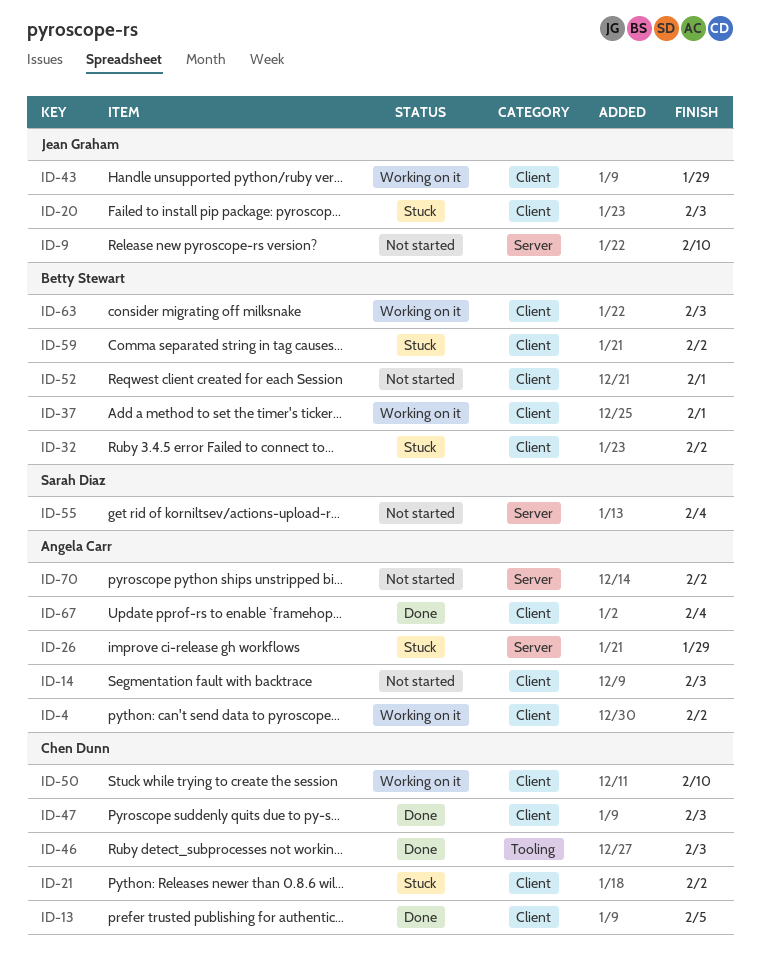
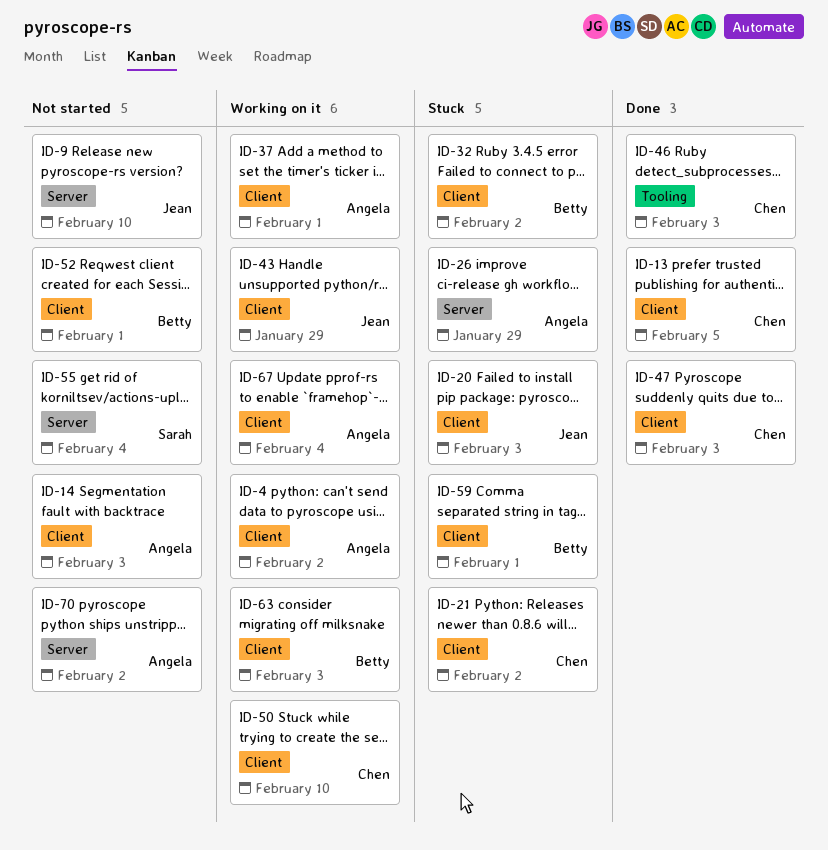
ID-37, owner: Betty Stewart -> Angela Carr
ID-59, due: Feb 2 -> Feb 1
ID-67, status: Done -> Working on it

